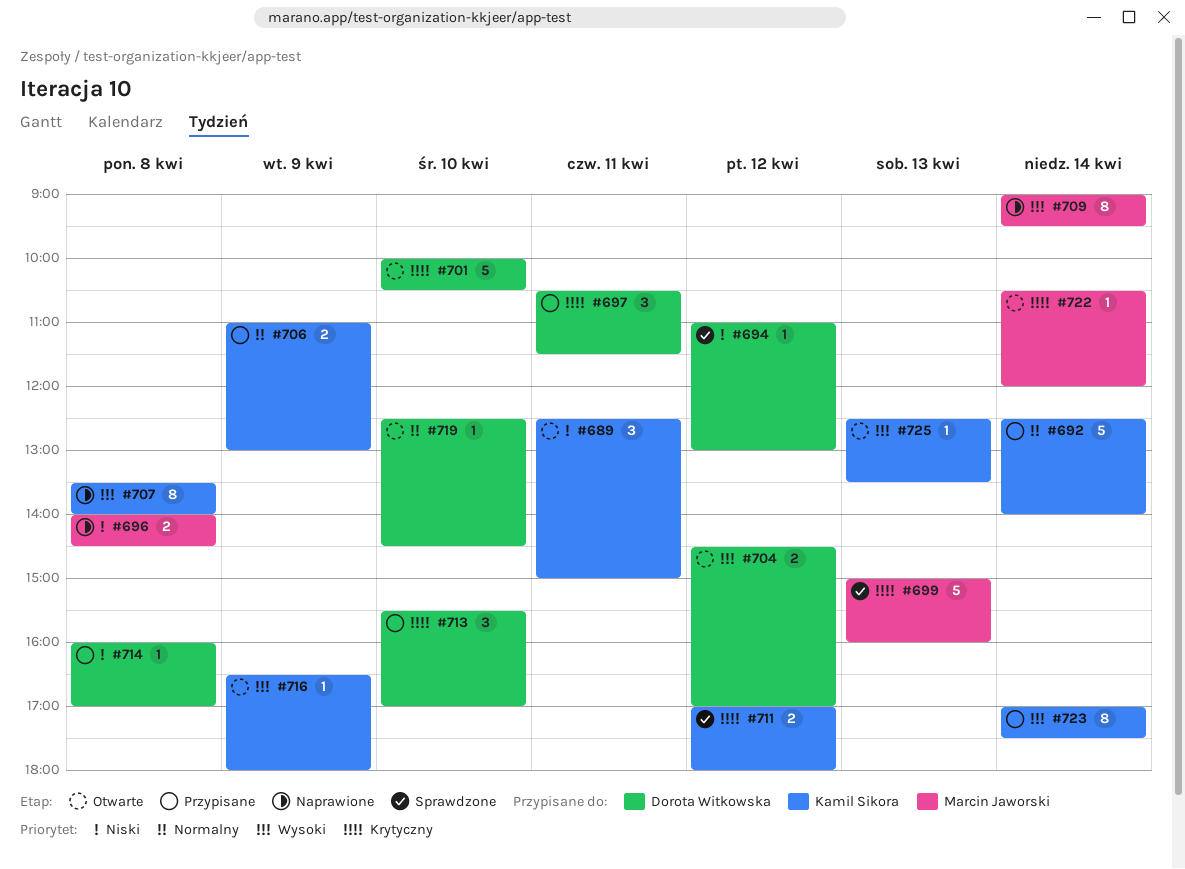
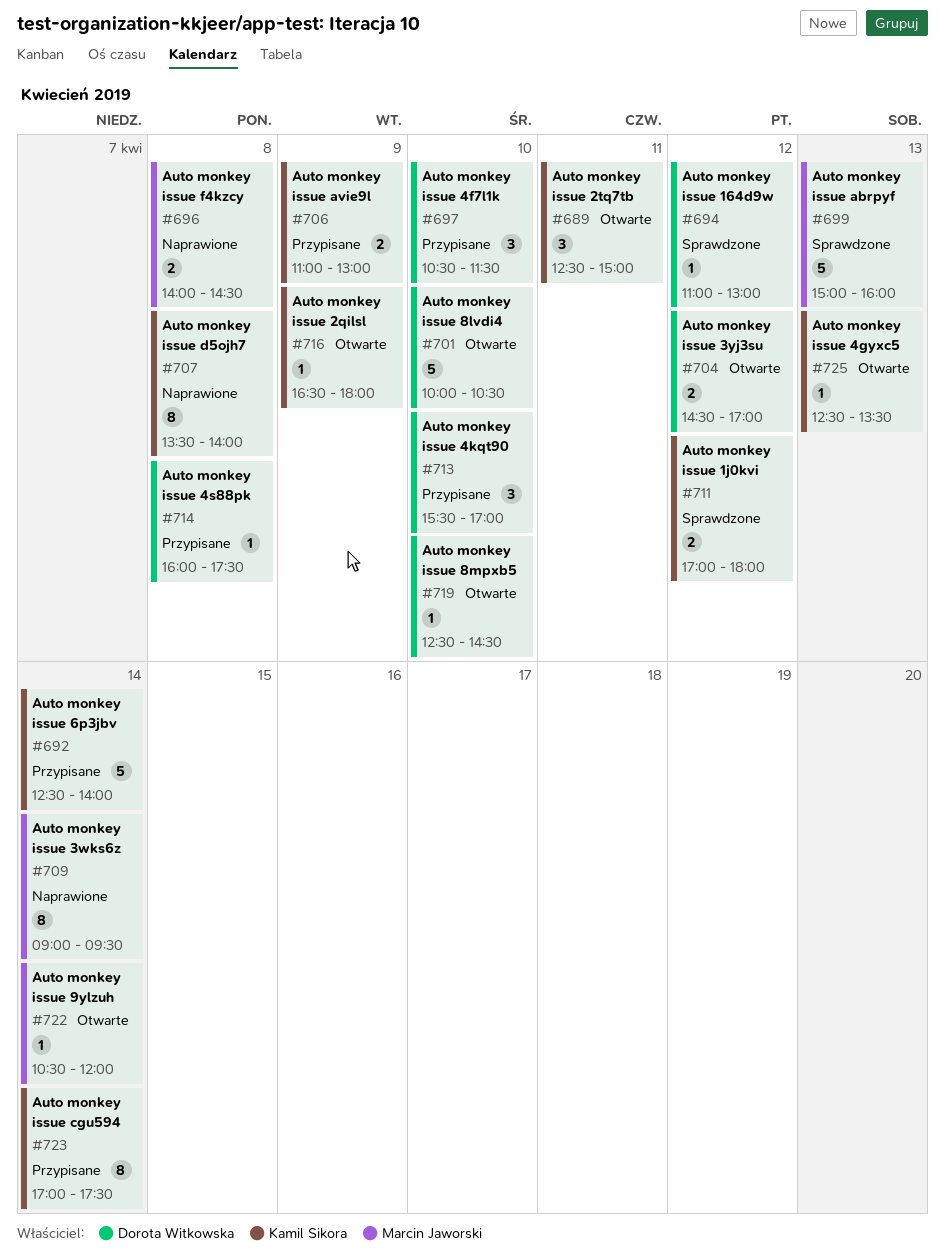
#697, day: Apr 11 -> Apr 10
#714, ends: 17:00 -> 17:30

